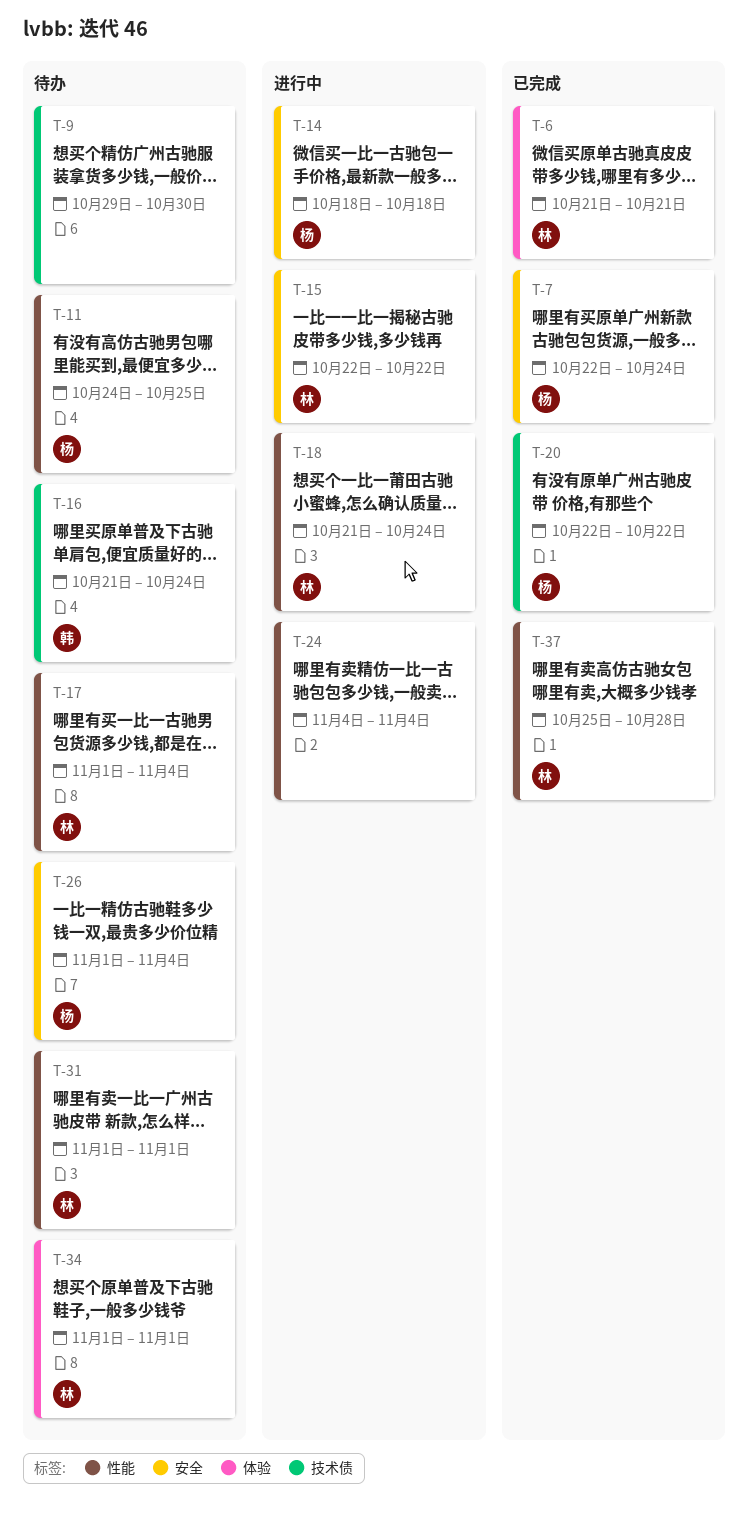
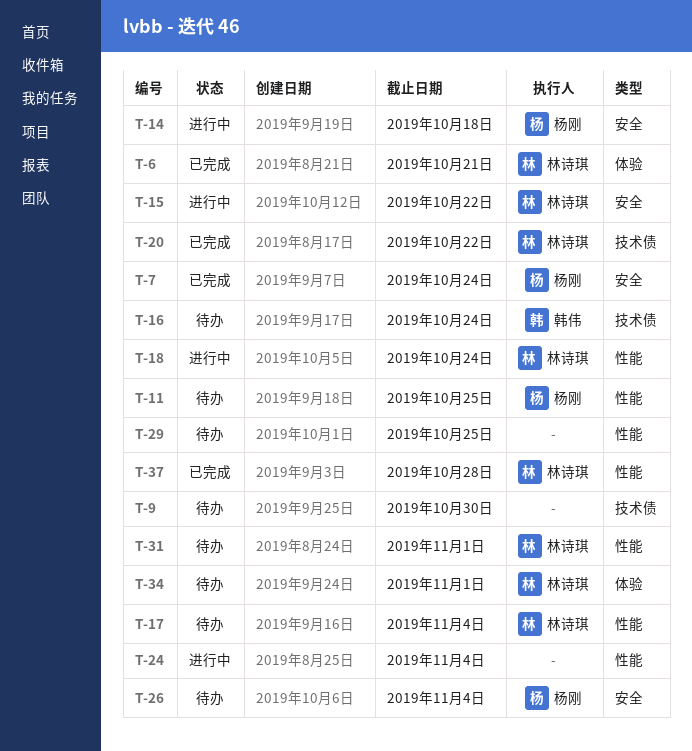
T-20, owner: 杨刚 -> 林诗琪
T-29: none -> present

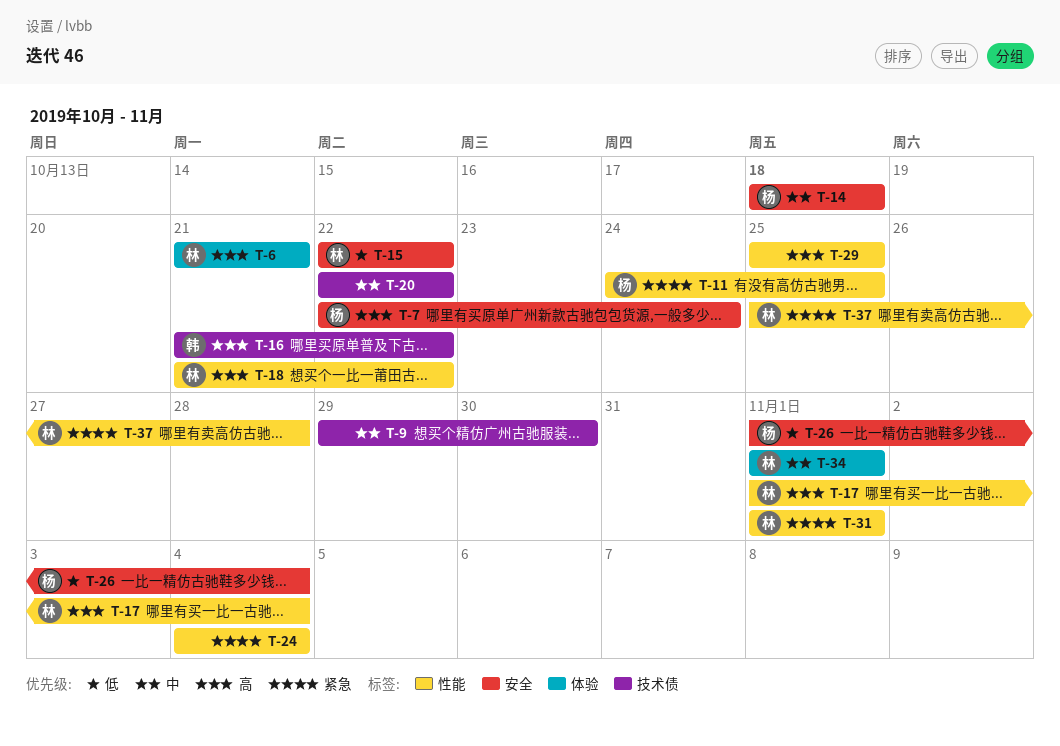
T-16, due: Oct 24 -> Oct 22
T-18, due: Oct 24 -> Oct 22
T-20, owner: 林诗琪 -> none

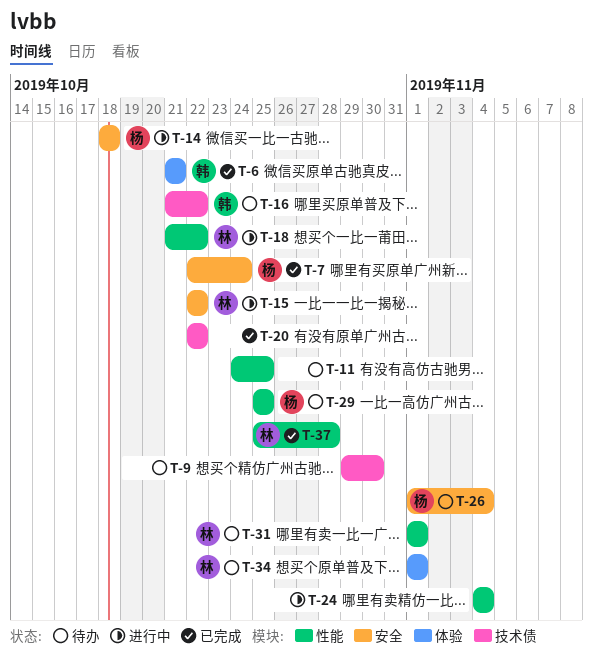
T-6, owner: 林 -> 韩
T-11, owner: 杨 -> none
T-17: present -> none
T-29, owner: none -> 杨

